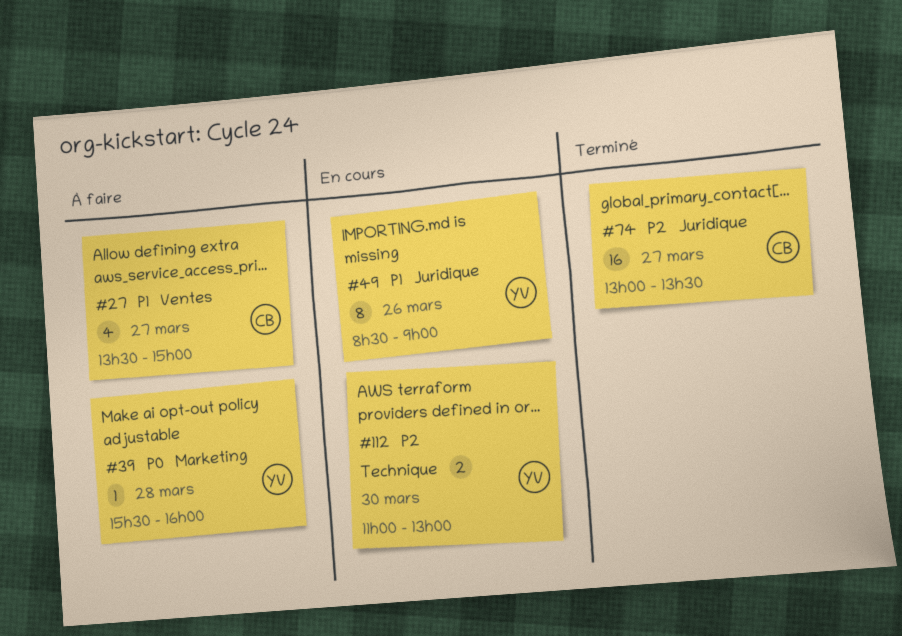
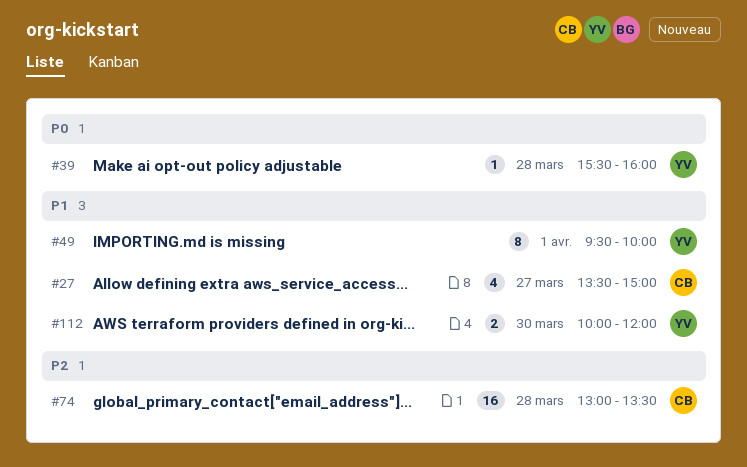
#49, day: Mar 26 -> Apr 1
#49, begins: 08:30 -> 09:30
#49, ends: 09:00 -> 10:00
#74, day: Mar 27 -> Mar 28
#112, priority: P2 -> P1
#112, begins: 11:00 -> 10:00
#112, ends: 13:00 -> 12:00

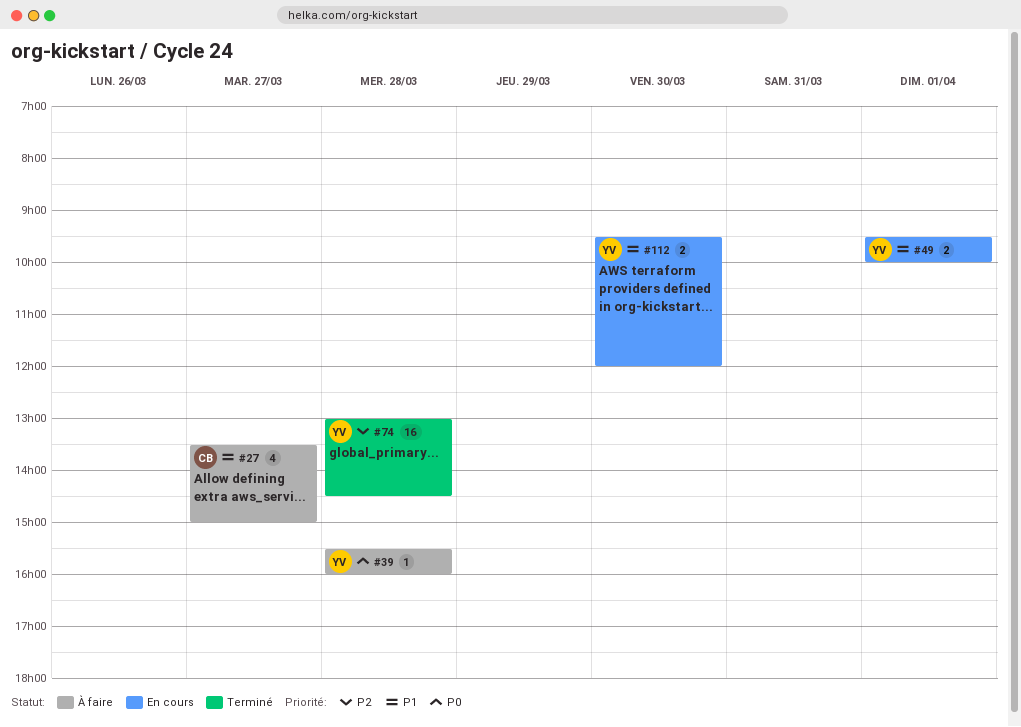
#49, estimate: 8 -> 2
#74, owner: CB -> YV
#74, ends: 13:30 -> 14:30
#112, begins: 10:00 -> 09:30

